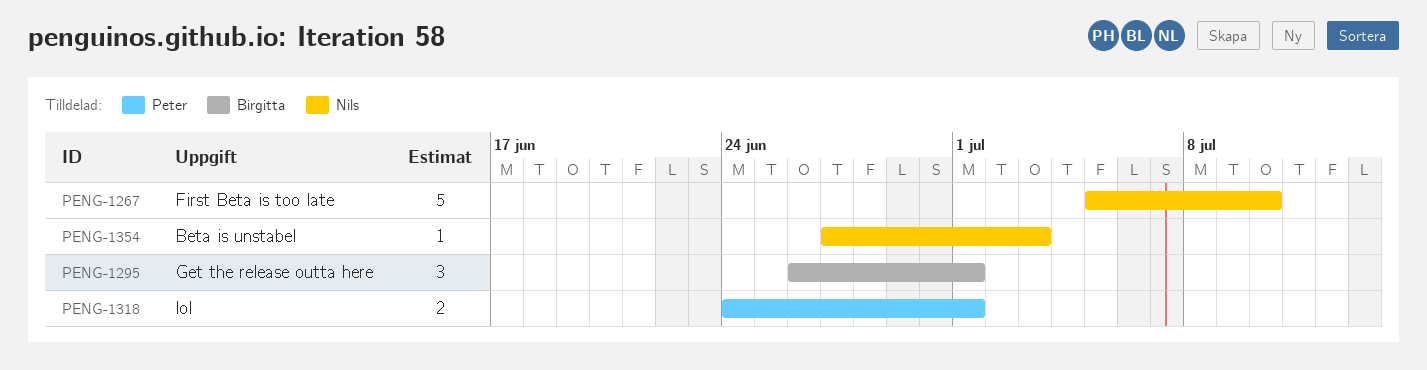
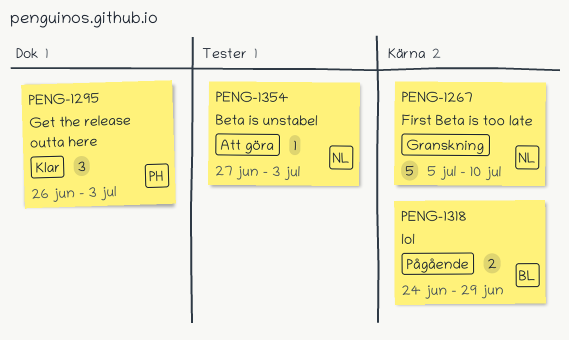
PENG-1295, owner: Birgitta -> Peter
PENG-1295, due: Jul 1 -> Jul 3
PENG-1318, owner: Peter -> Birgitta
PENG-1318, due: Jul 1 -> Jun 29

